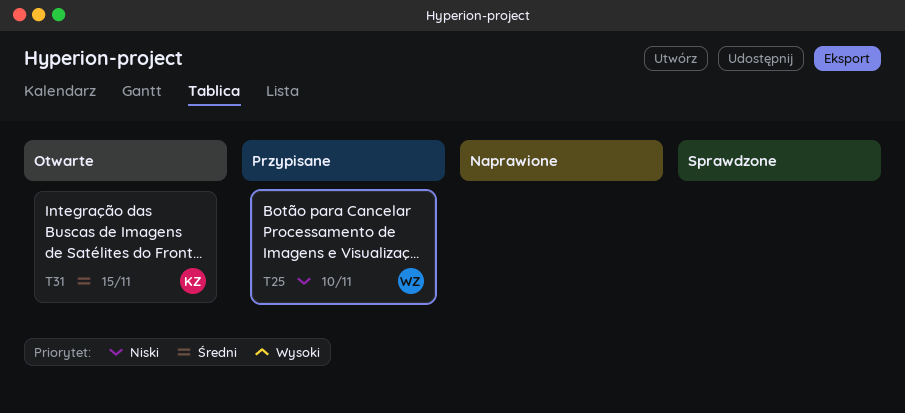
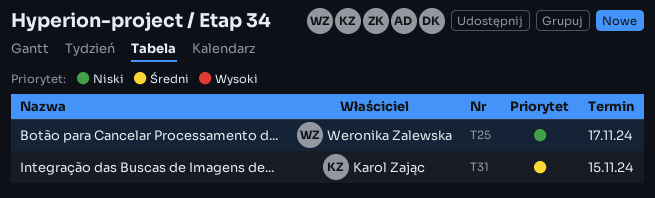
T25, due: Nov 10 -> Nov 17

